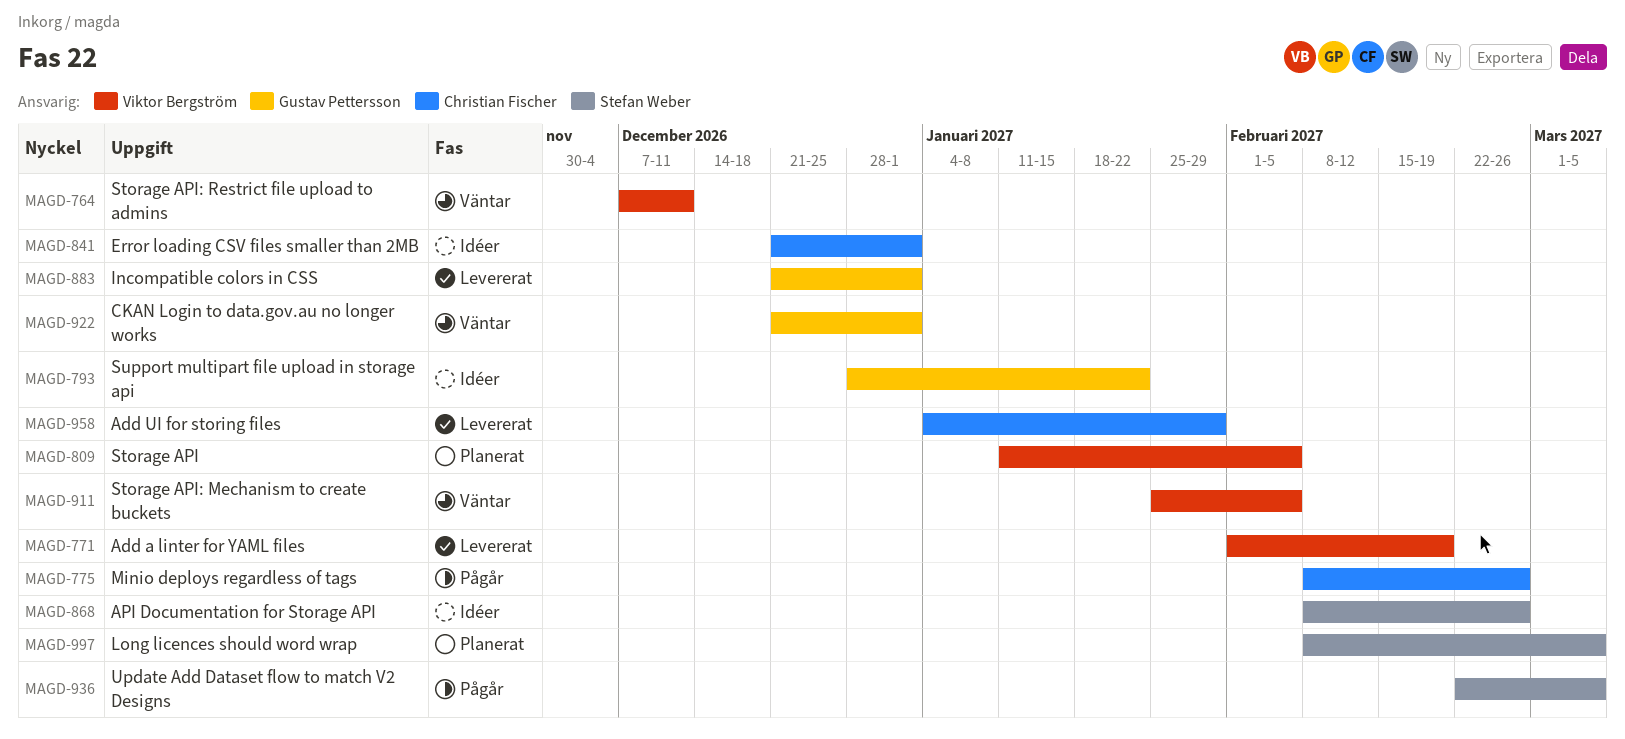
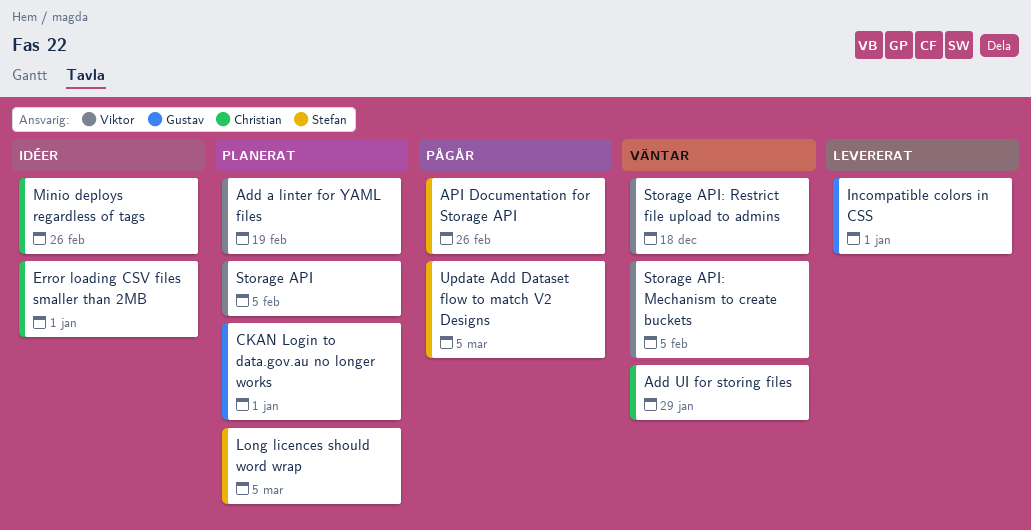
Add a linter for YAML files, status: Levererat -> Planerat
Add UI for storing files, status: Levererat -> Väntar
API Documentation for Storage API, status: Idéer -> Pågår
CKAN Login to data.gov.au no longer works, status: Väntar -> Planerat
Minio deploys regardless of tags, status: Pågår -> Idéer
Storage API: Restrict file upload to admins, due: Dec 11 -> Dec 18
Support multipart file upload in storage api: present -> none

